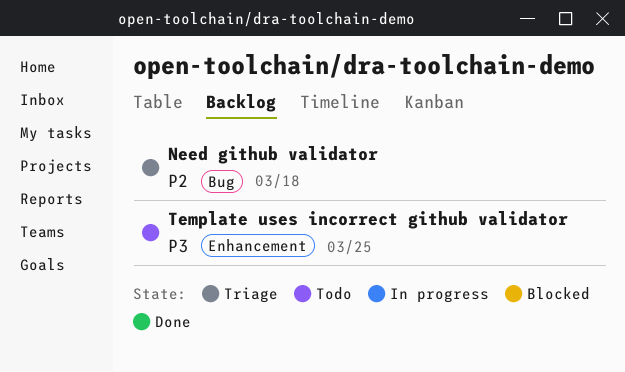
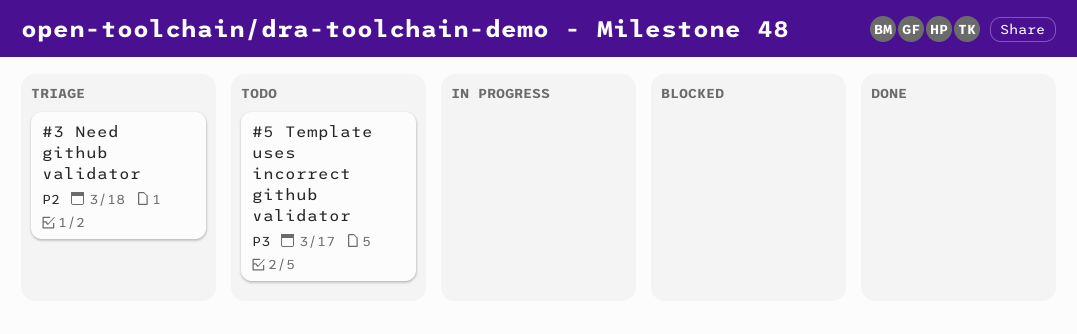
Template uses incorrect github validator, due: Mar 25 -> Mar 17

